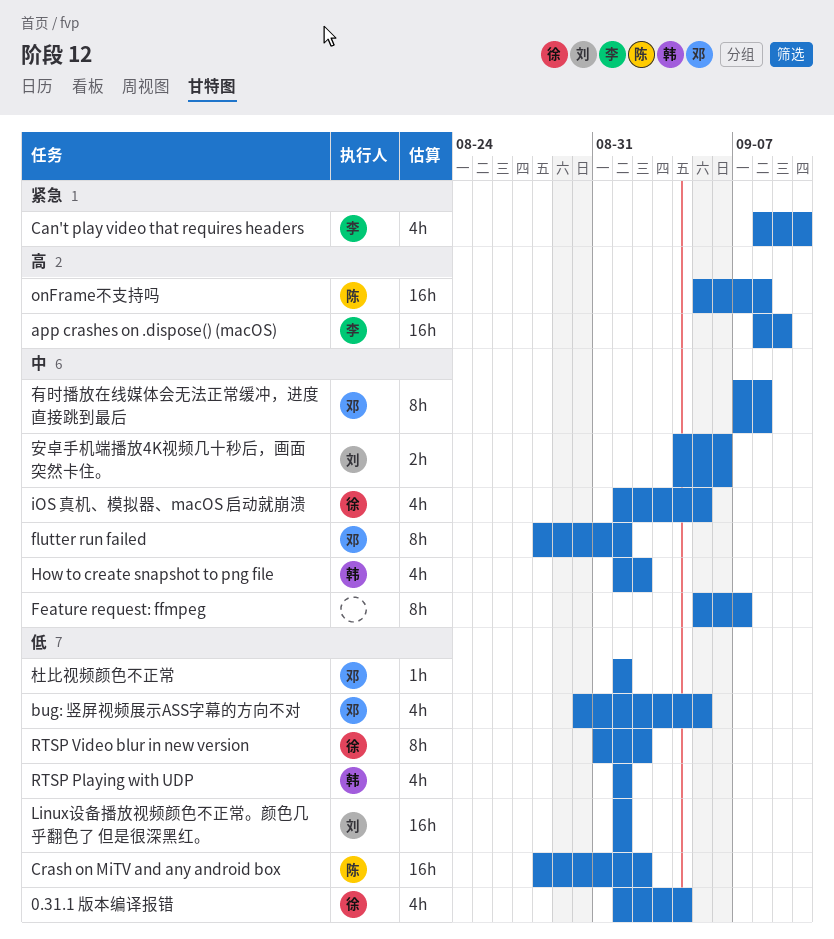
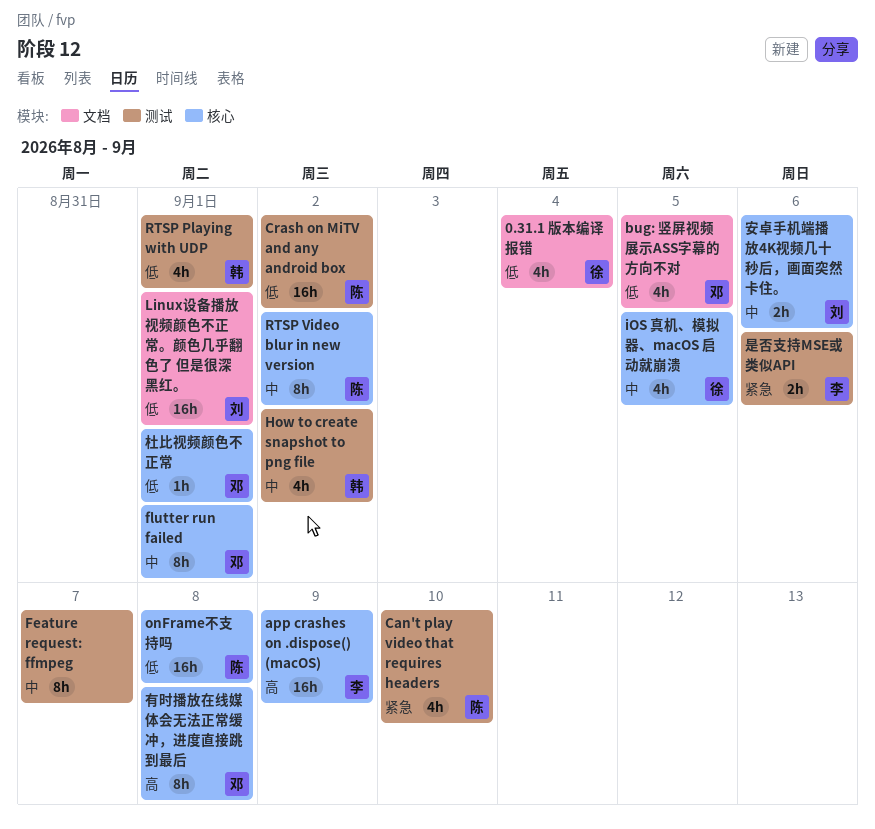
Can't play video that requires headers, owner: 李 -> 陈
onFrame不支持吗, priority: 高 -> 低
RTSP Video blur in new version, owner: 徐 -> 陈
RTSP Video blur in new version, priority: 低 -> 中
是否支持MSE或类似API: none -> present
有时播放在线媒体会无法正常缓冲，进度直接跳到最后, priority: 中 -> 高

